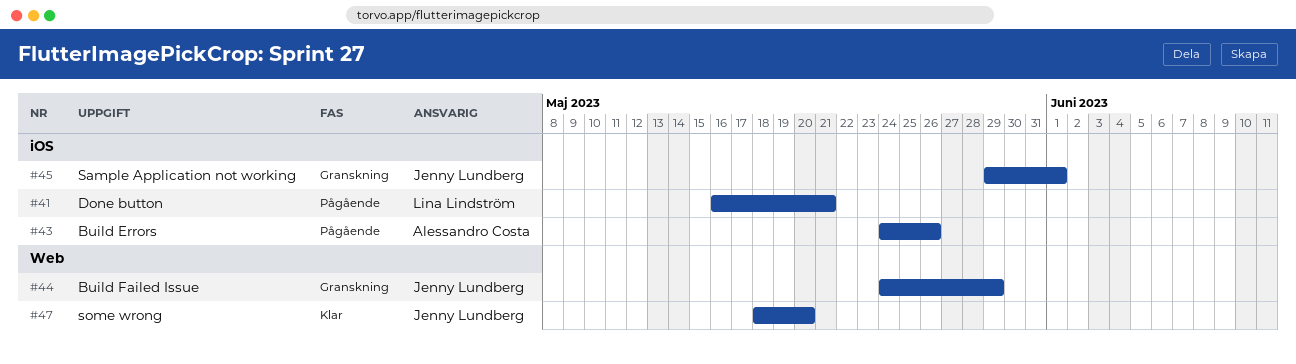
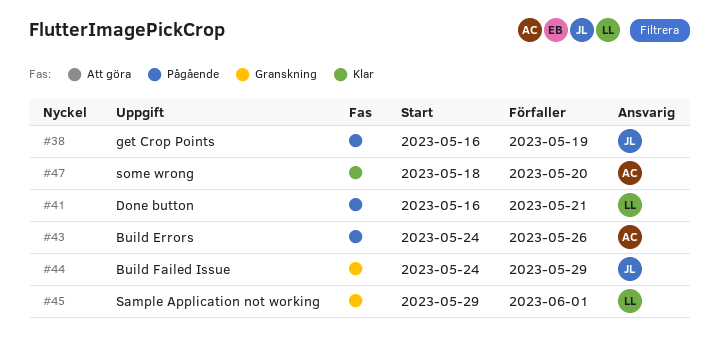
#38: none -> present
#45, owner: Jenny Lundberg -> Lina Lindström
#47, owner: Jenny Lundberg -> Alessandro Costa

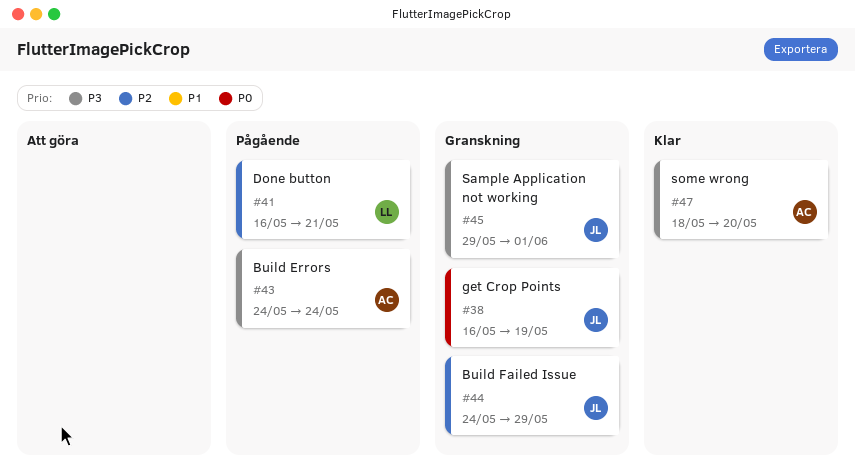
#38, status: Pågående -> Granskning
#43, due: May 26 -> May 24
#45, owner: LL -> JL

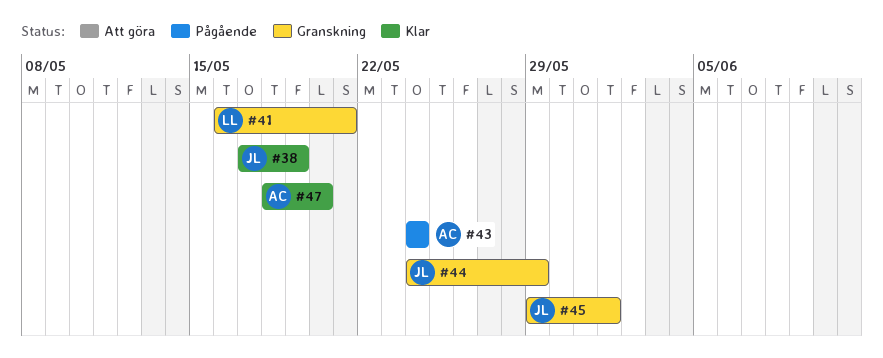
#38, status: Granskning -> Klar
#38, start: May 16 -> May 17
#41, status: Pågående -> Granskning

